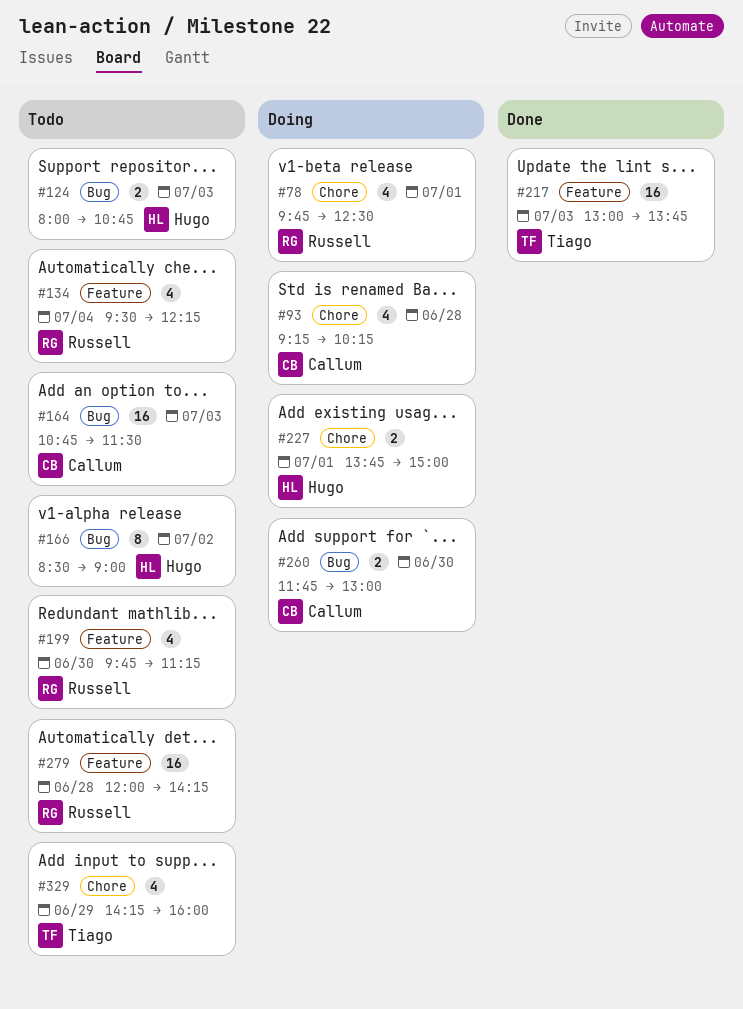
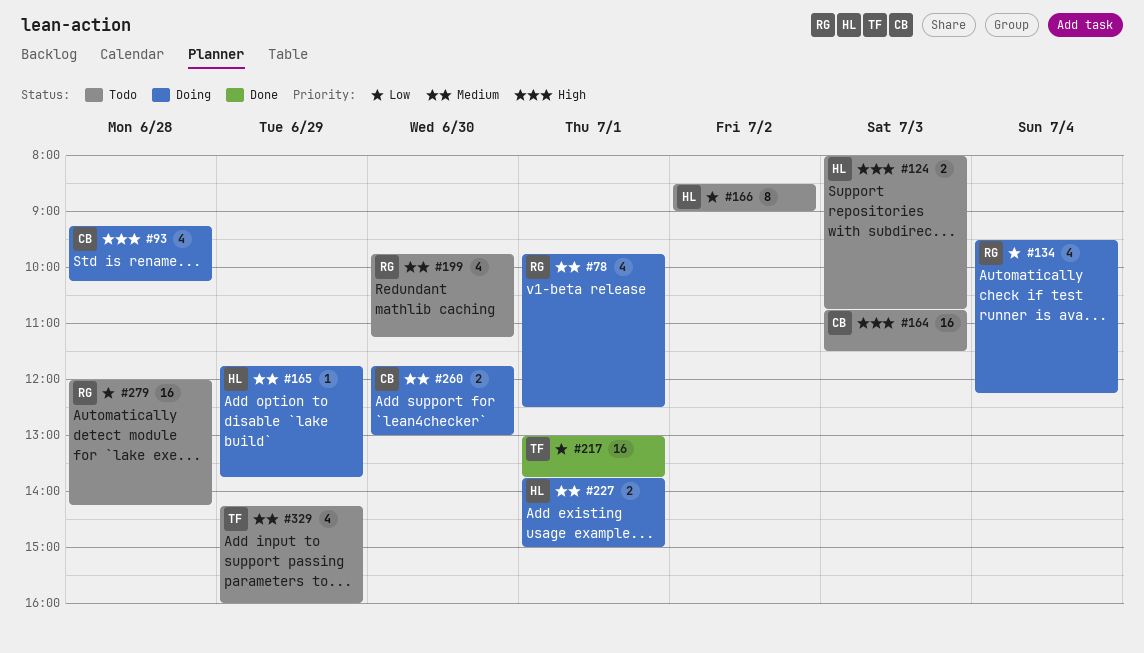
#134, status: Todo -> Doing
#165: none -> present
#217, day: Jul 3 -> Jul 1

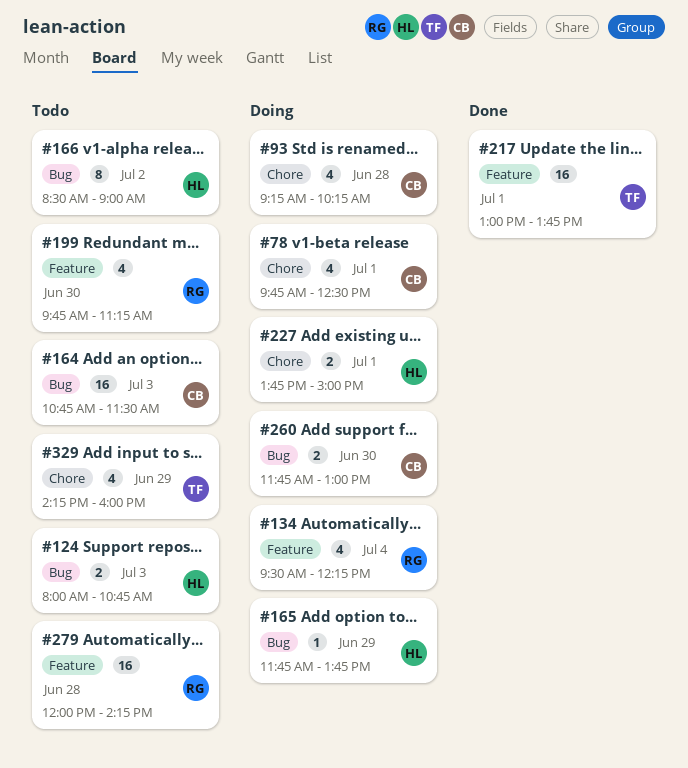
#78, owner: RG -> CB

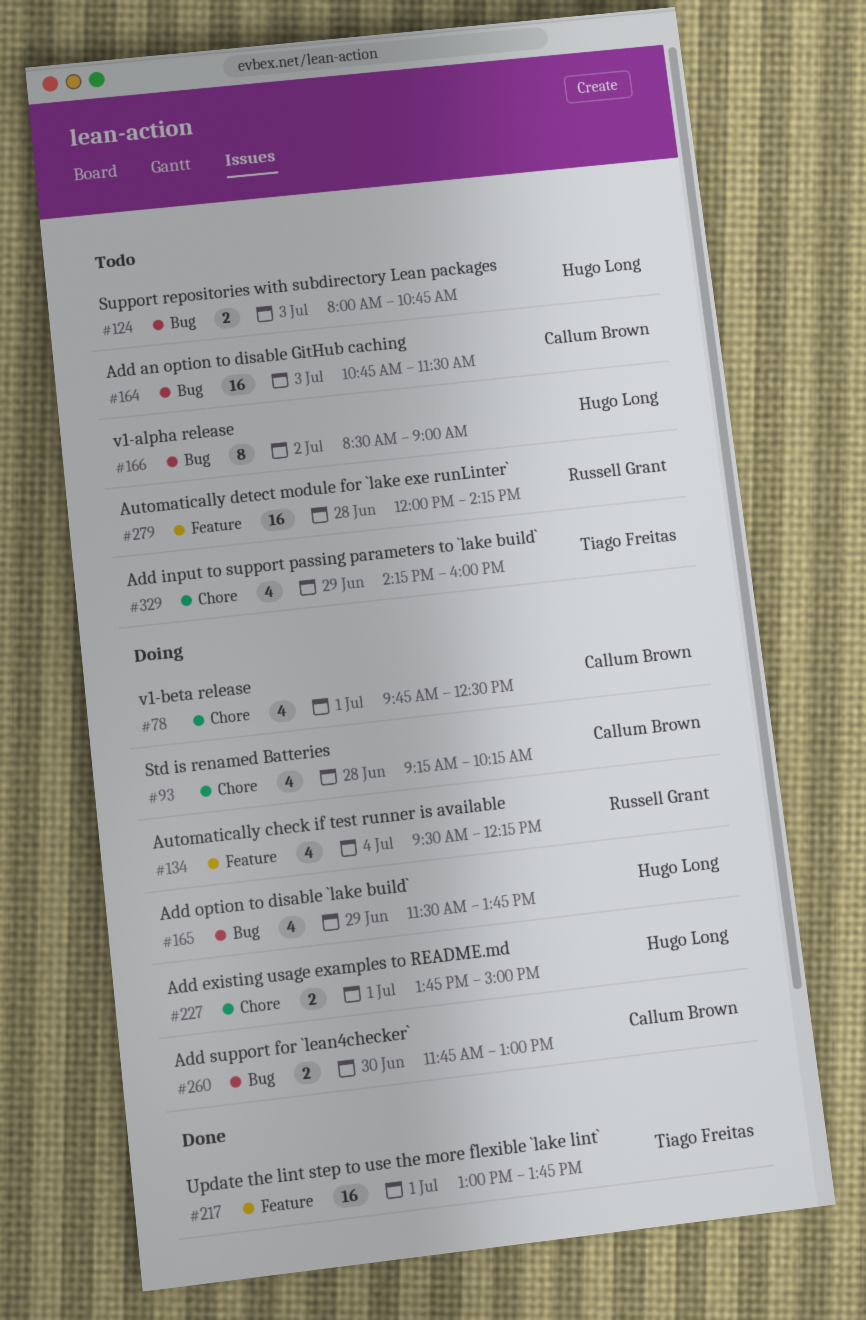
#165, estimate: 1 -> 4
#165, begins: 11:45 -> 11:30
#199: present -> none

